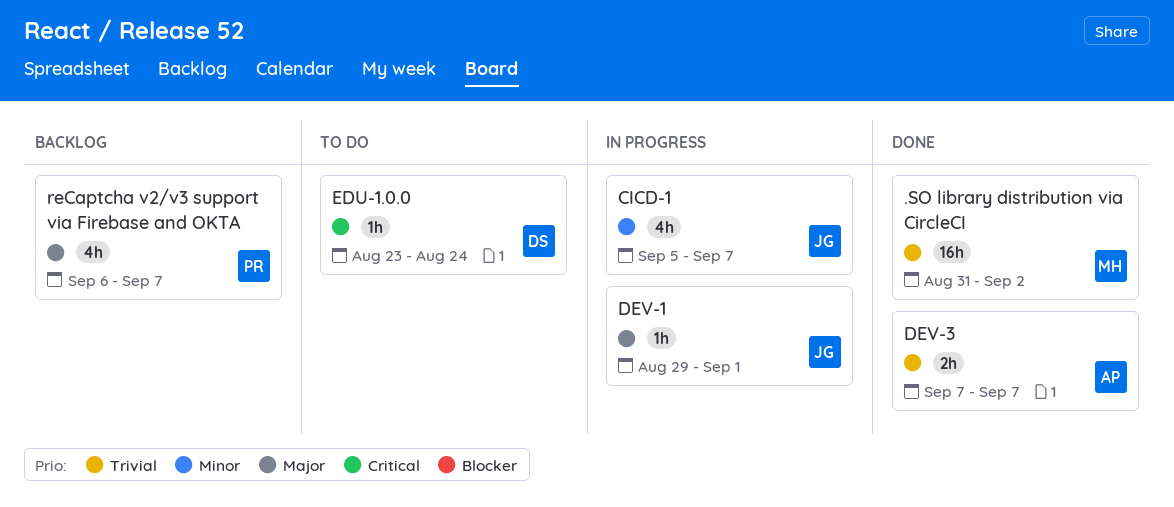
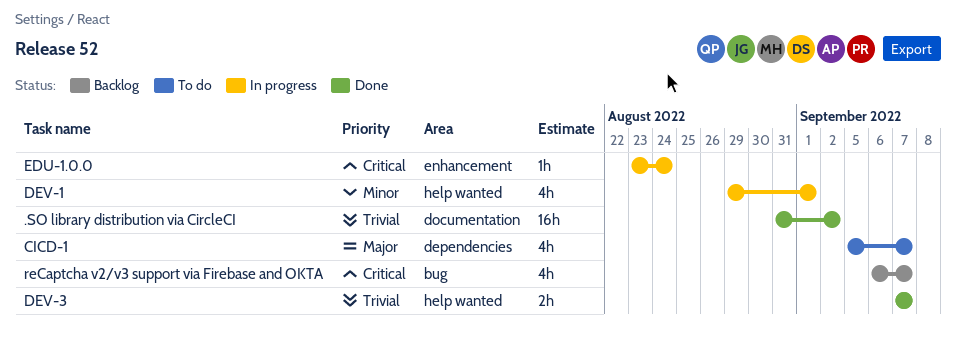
CICD-1, status: In progress -> To do
CICD-1, priority: Minor -> Major
DEV-1, priority: Major -> Minor
DEV-1, estimate: 1h -> 4h
EDU-1.0.0, status: To do -> In progress
reCaptcha v2/v3 support via Firebase and OKTA, priority: Major -> Critical

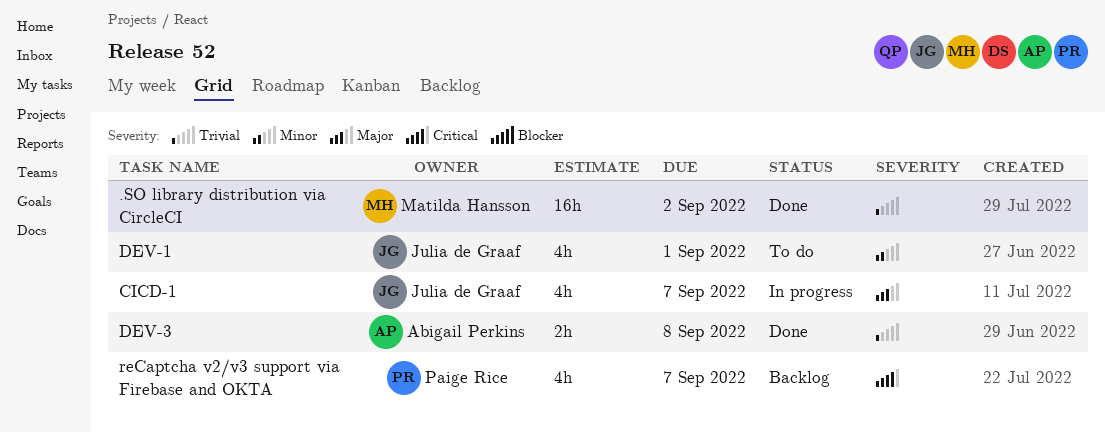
CICD-1, status: To do -> In progress
DEV-1, status: In progress -> To do
DEV-3, due: Sep 7 -> Sep 8
EDU-1.0.0: present -> none

